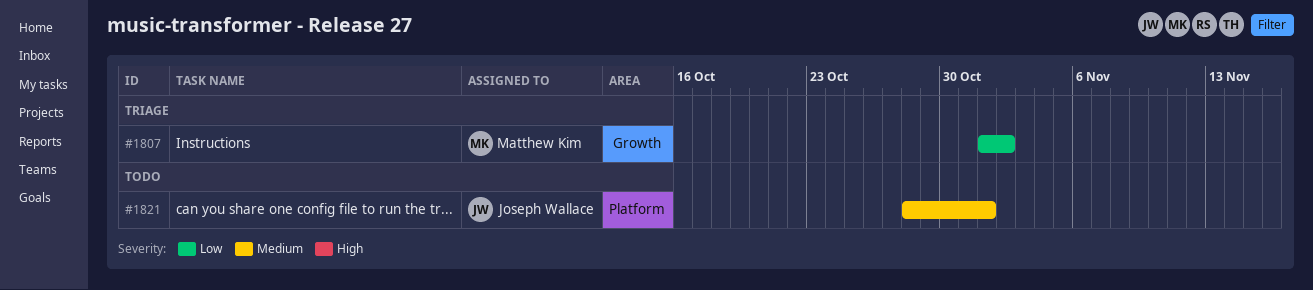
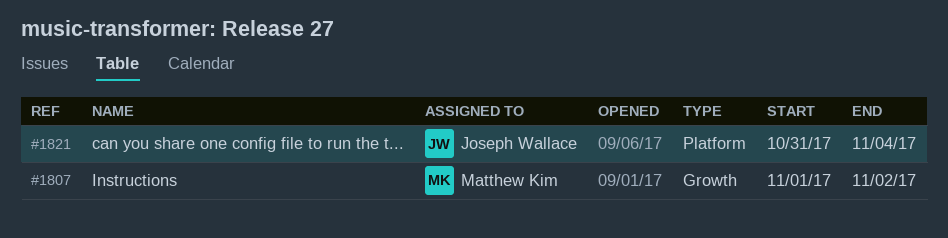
#1821, start: Oct 28 -> Oct 31
#1821, due: Nov 1 -> Nov 4

